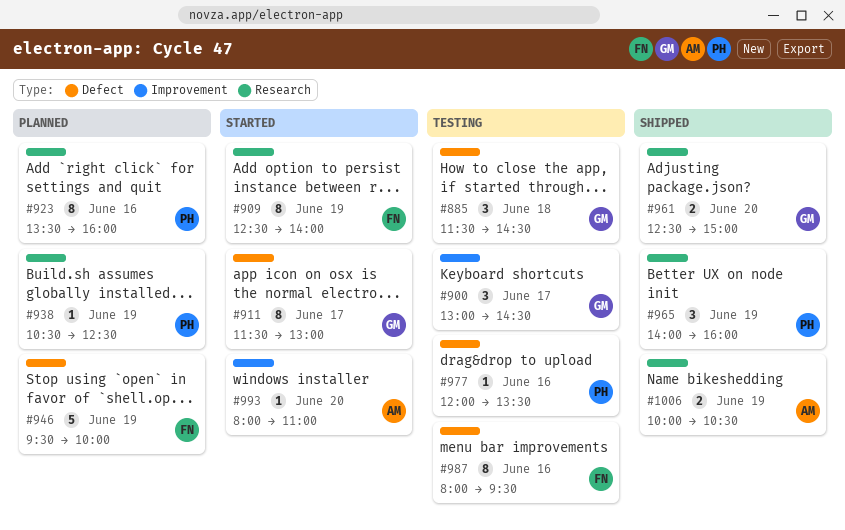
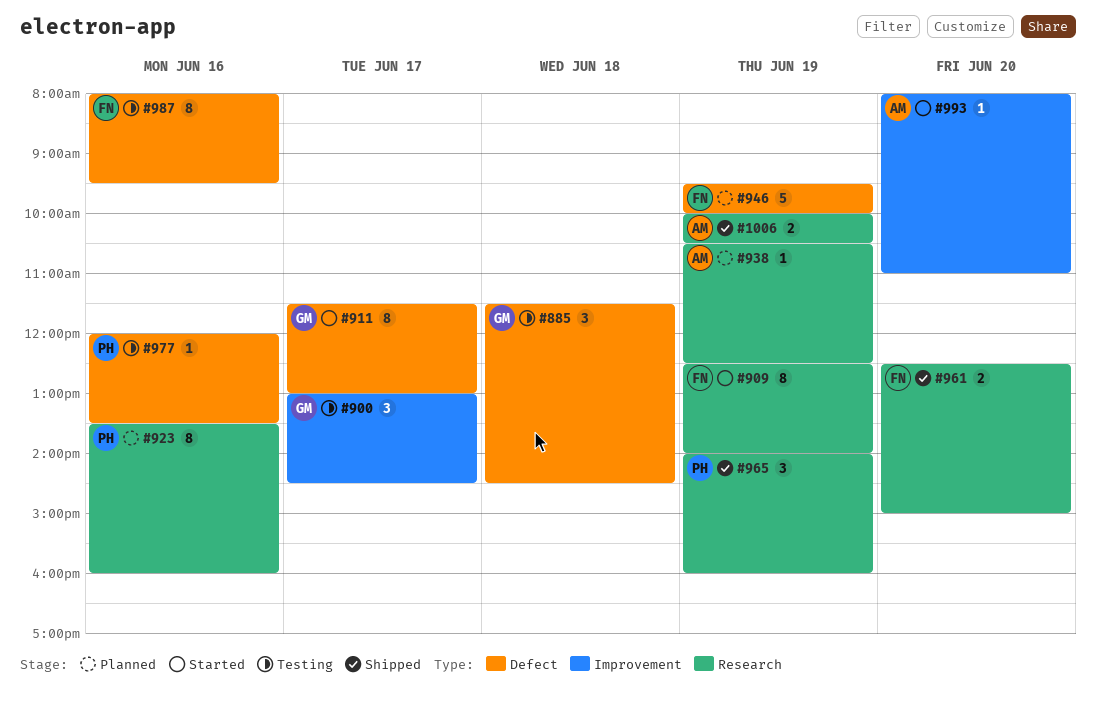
#938, owner: PH -> AM
#961, owner: GM -> FN

